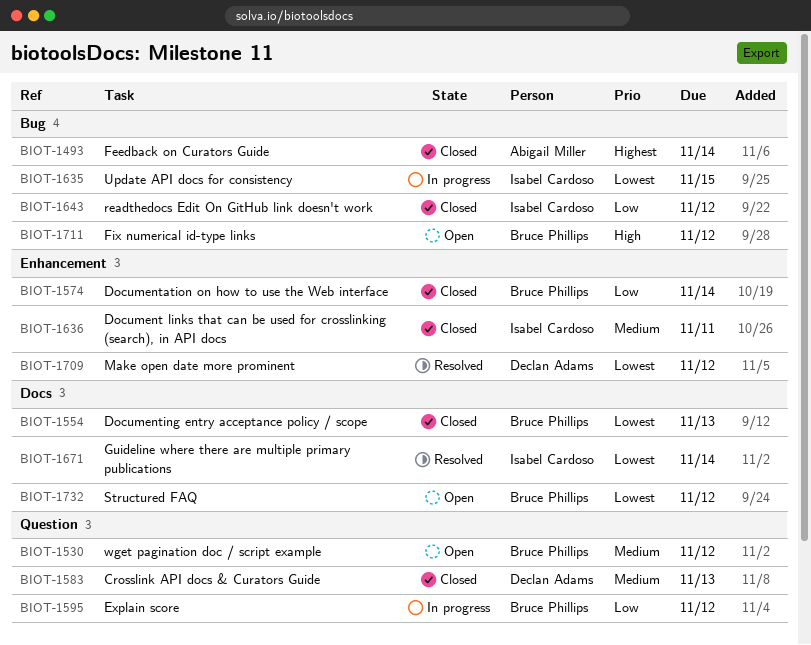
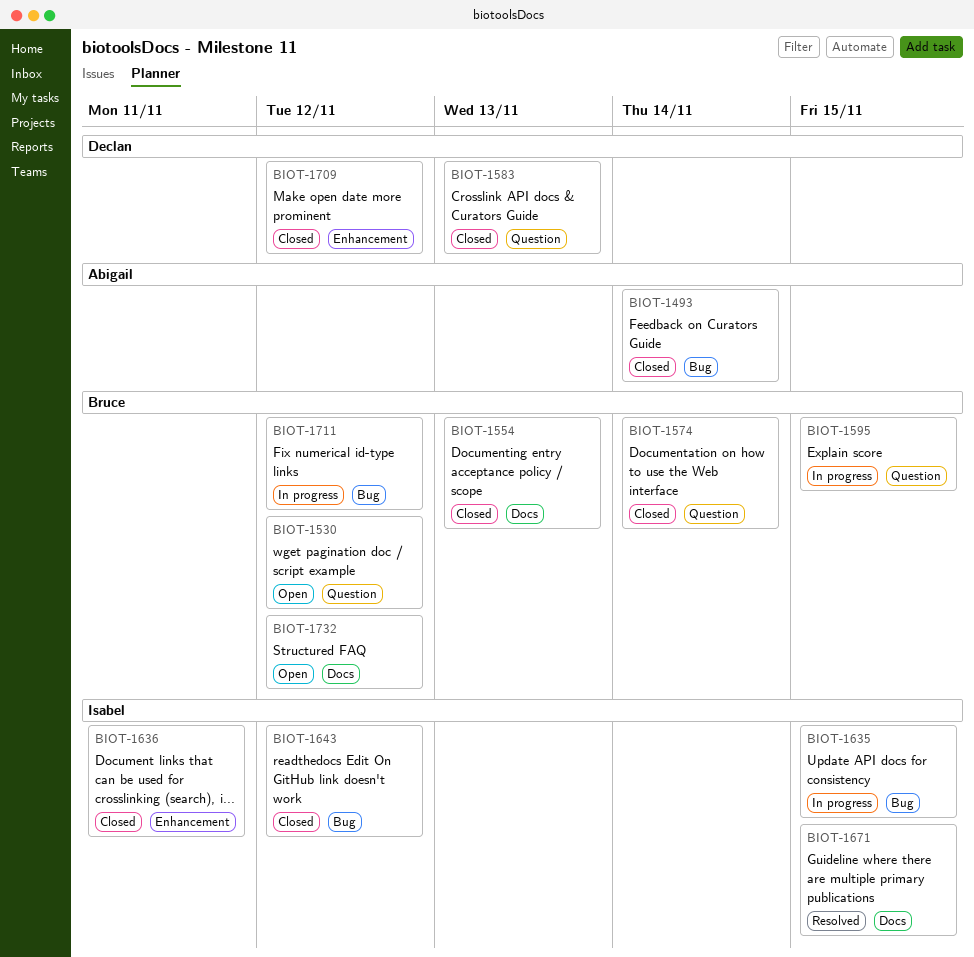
BIOT-1574, label: Enhancement -> Question
BIOT-1595, due: Nov 12 -> Nov 15
BIOT-1671, due: Nov 14 -> Nov 15
BIOT-1709, status: Resolved -> Closed
BIOT-1711, status: Open -> In progress

